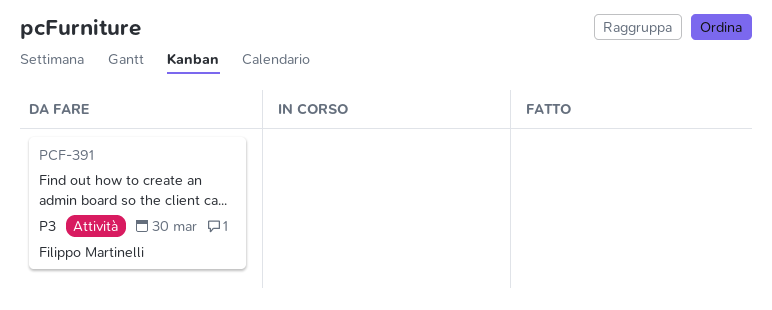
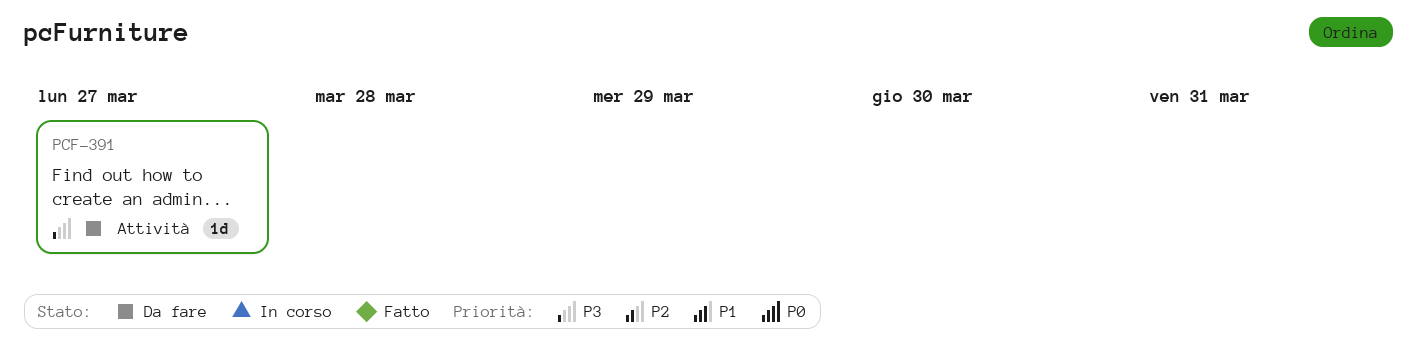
PCF-391, due: Mar 30 -> Mar 27

